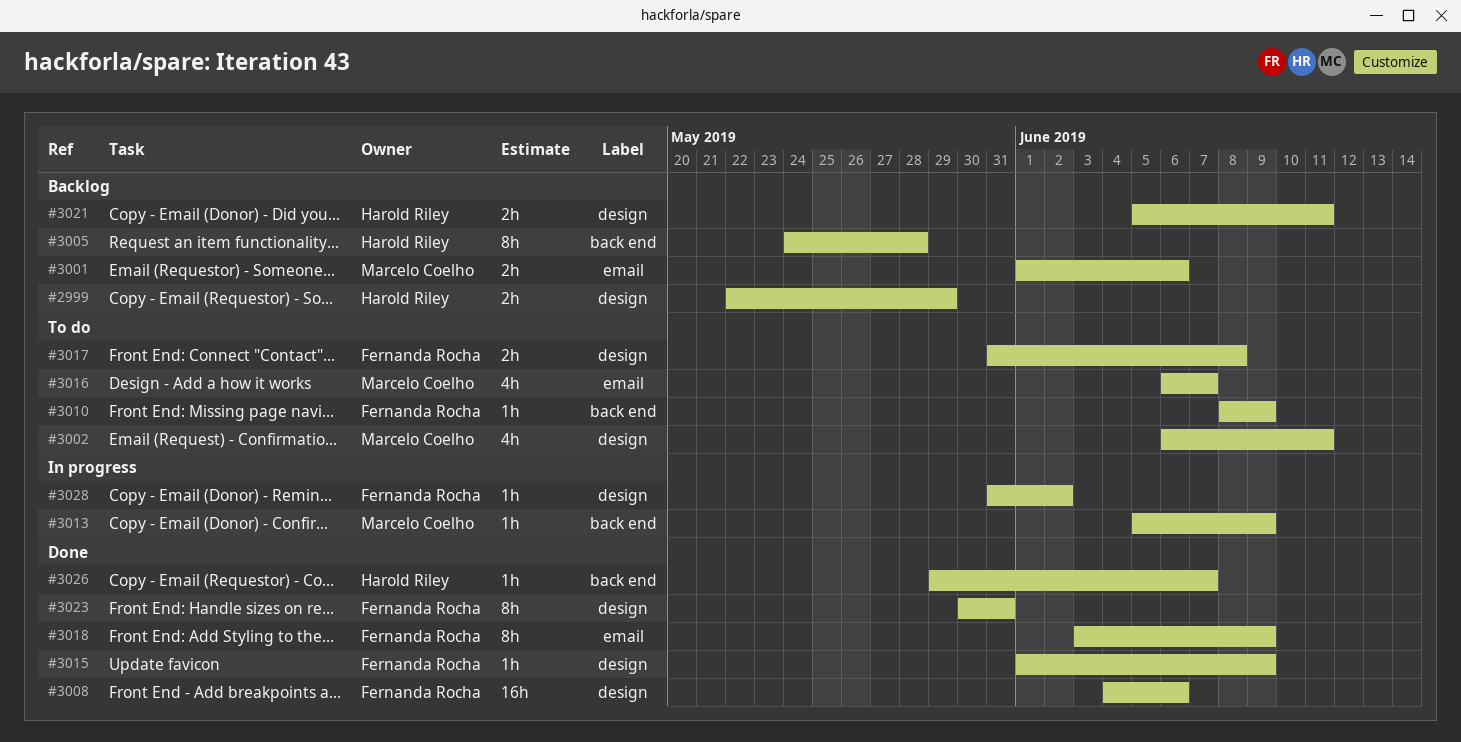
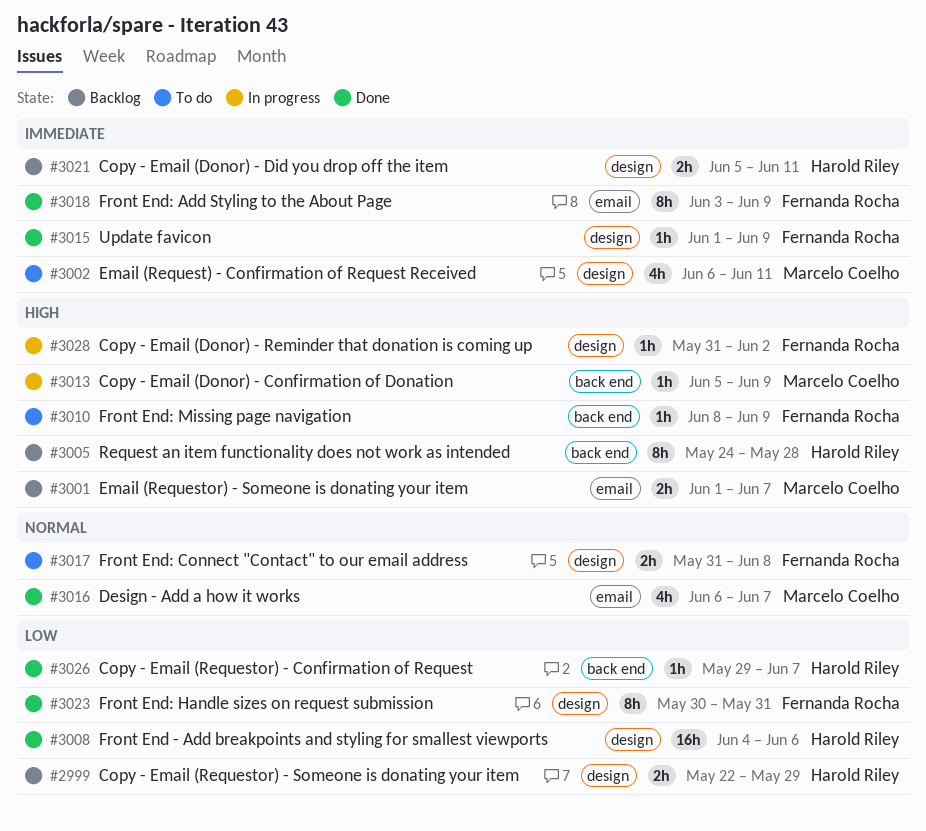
#3001, due: Jun 6 -> Jun 7
#3008, owner: Fernanda Rocha -> Harold Riley
#3016, status: To do -> Done

